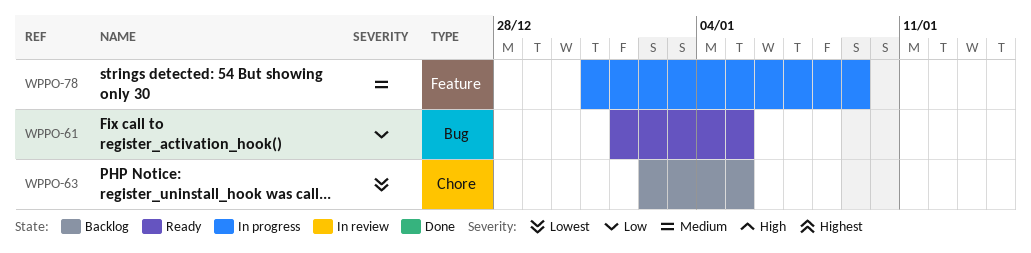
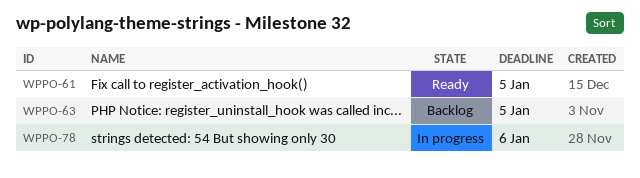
WPPO-78, due: Jan 9 -> Jan 6

